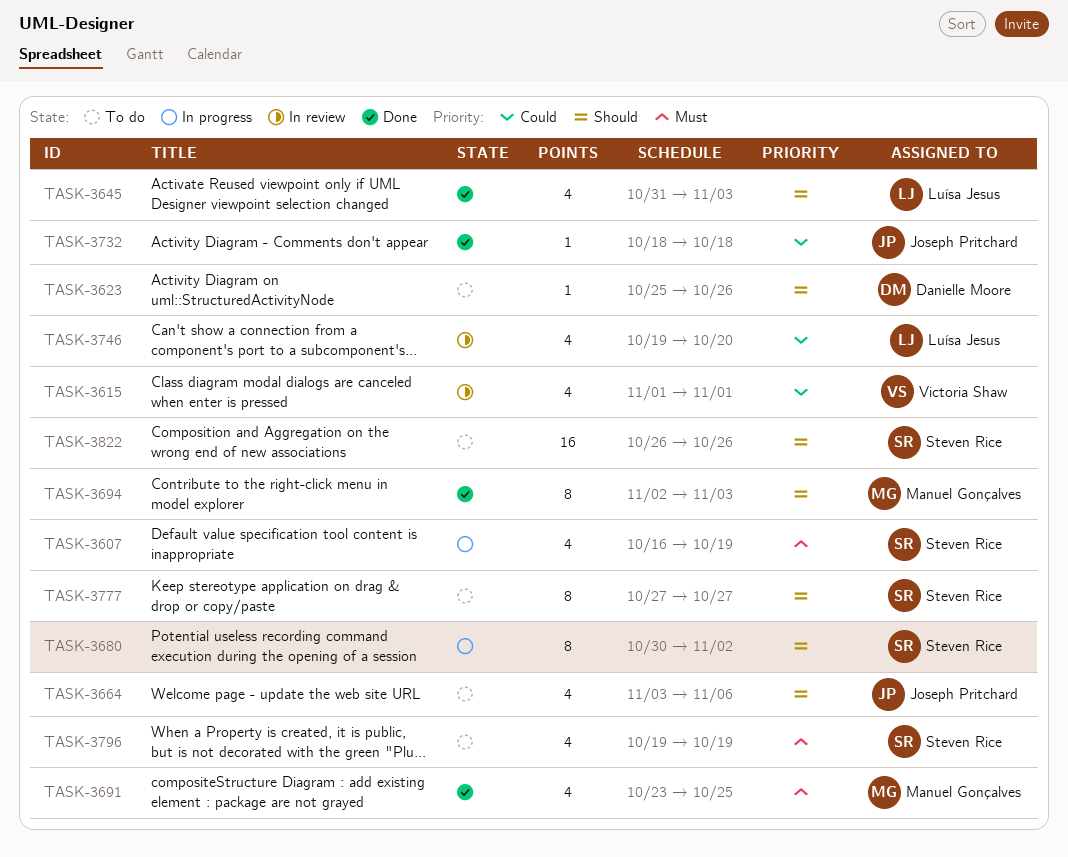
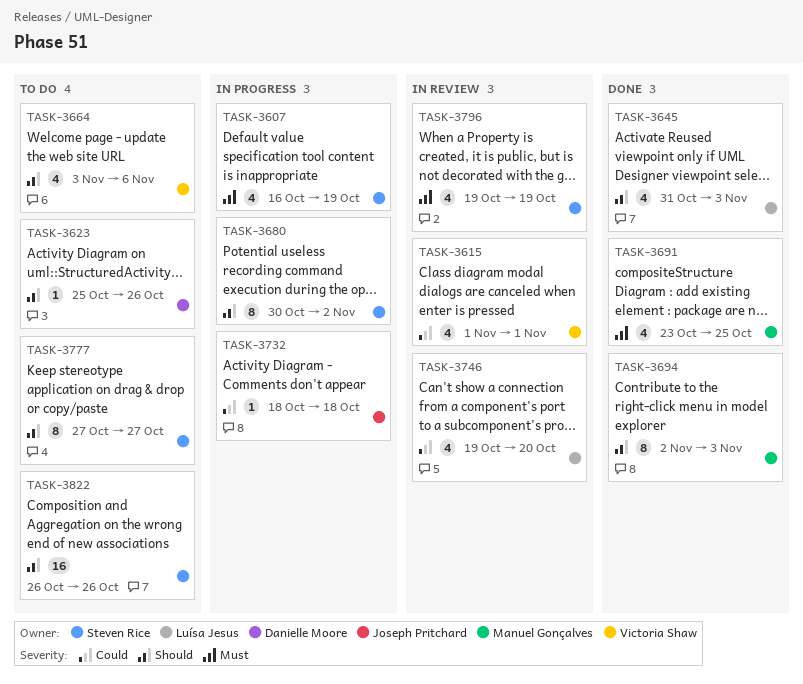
TASK-3664, owner: Joseph Pritchard -> Victoria Shaw
TASK-3732, status: Done -> In progress
TASK-3796, status: To do -> In review

